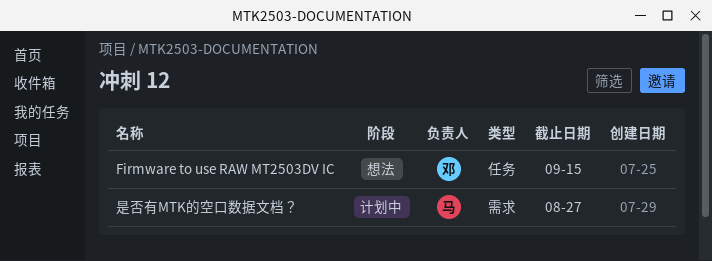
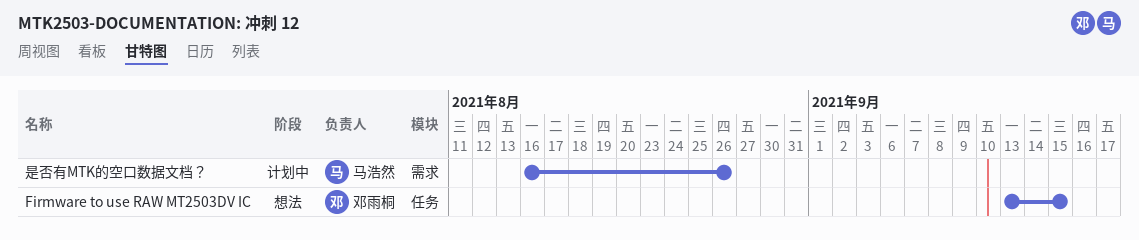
是否有MTK的空口数据文档？, due: Aug 27 -> Aug 26

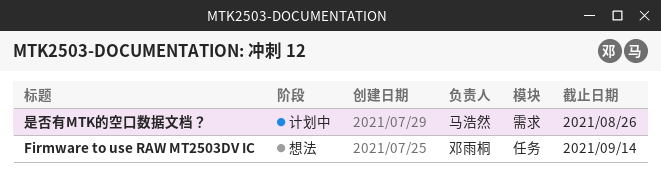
Firmware to use RAW MT2503DV IC, due: Sep 15 -> Sep 14

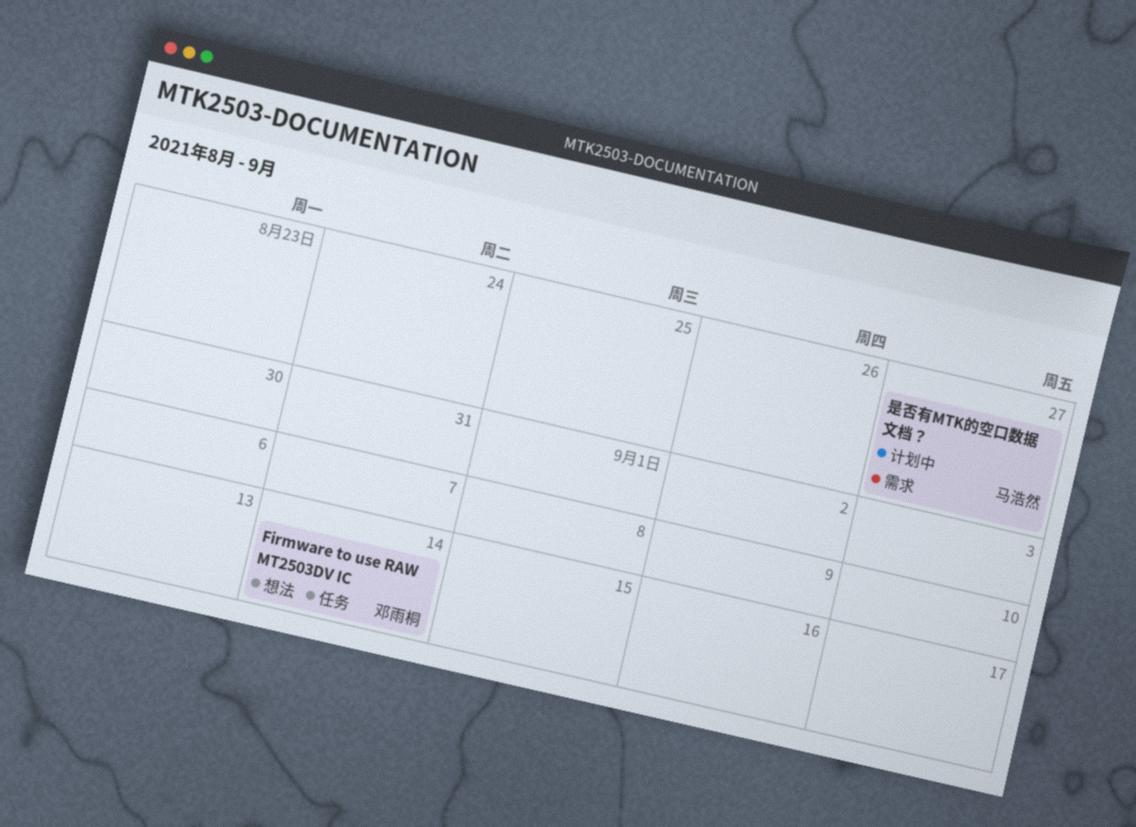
是否有MTK的空口数据文档？, due: Aug 26 -> Aug 27

